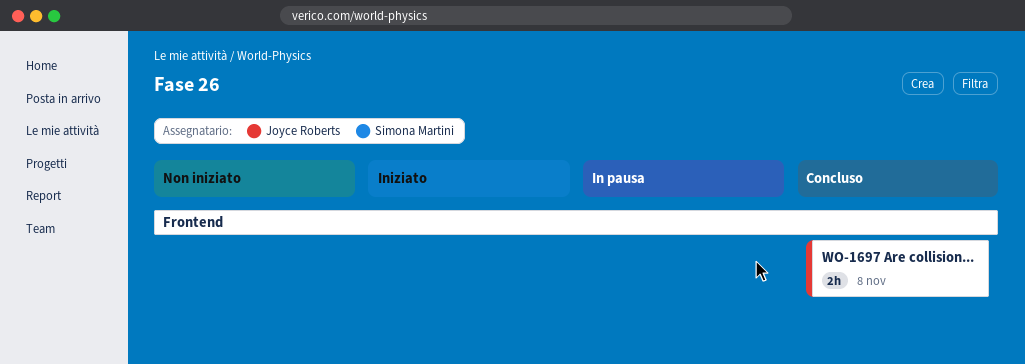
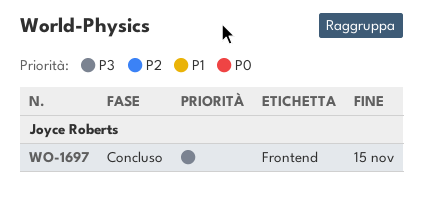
WO-1697, due: Nov 8 -> Nov 15

